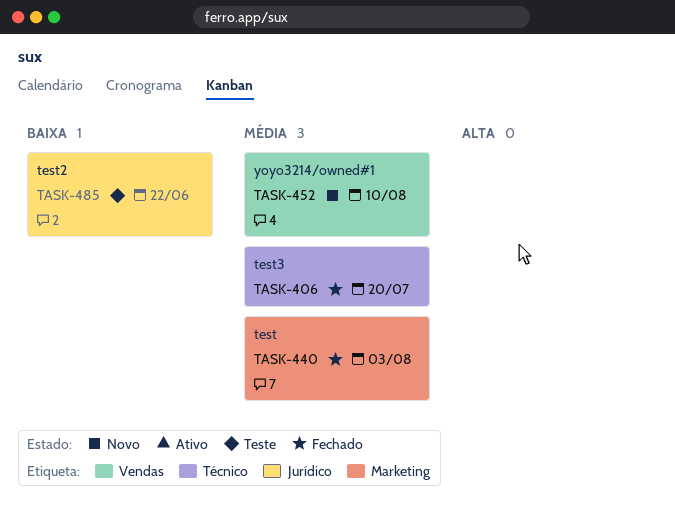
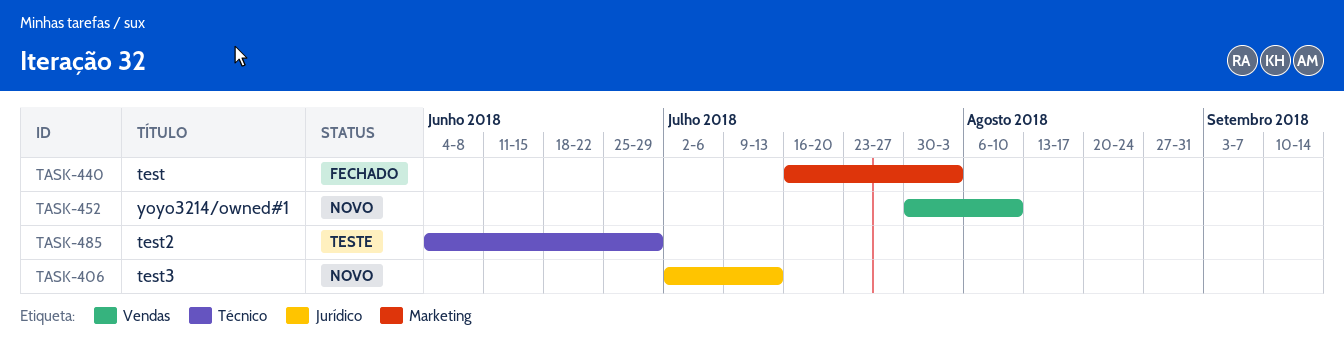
TASK-406, status: Fechado -> Novo
TASK-406, label: Técnico -> Jurídico
TASK-406, due: Jul 20 -> Jul 13
TASK-485, label: Jurídico -> Técnico
TASK-485, due: Jun 22 -> Jun 29

